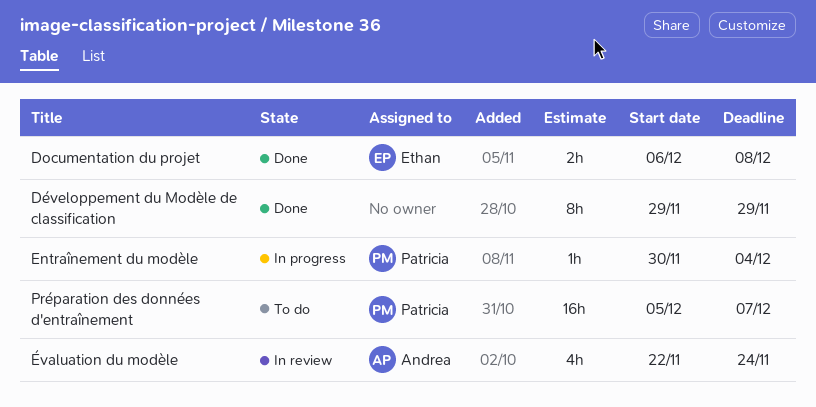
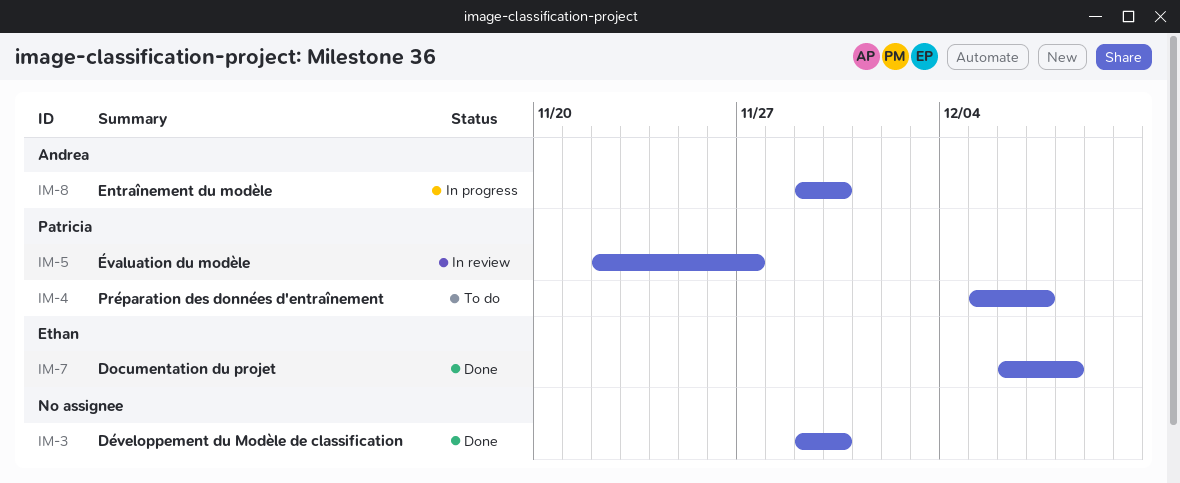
Développement du Modèle de classification, due: Nov 29 -> Nov 30
Entraînement du modèle, owner: Patricia -> Andrea
Entraînement du modèle, start: Nov 30 -> Nov 29
Entraînement du modèle, due: Dec 4 -> Nov 30
Évaluation du modèle, owner: Andrea -> Patricia
Évaluation du modèle, due: Nov 24 -> Nov 27

